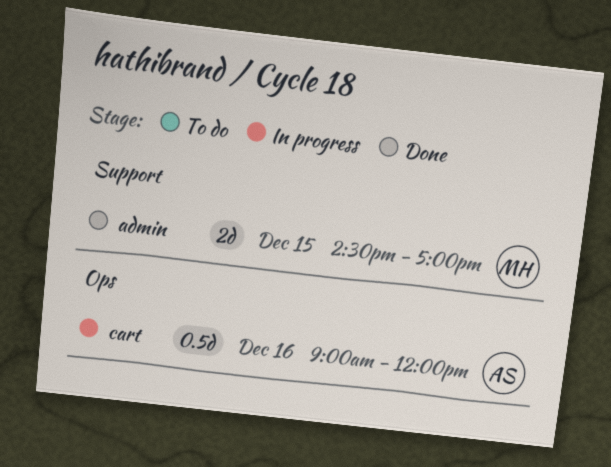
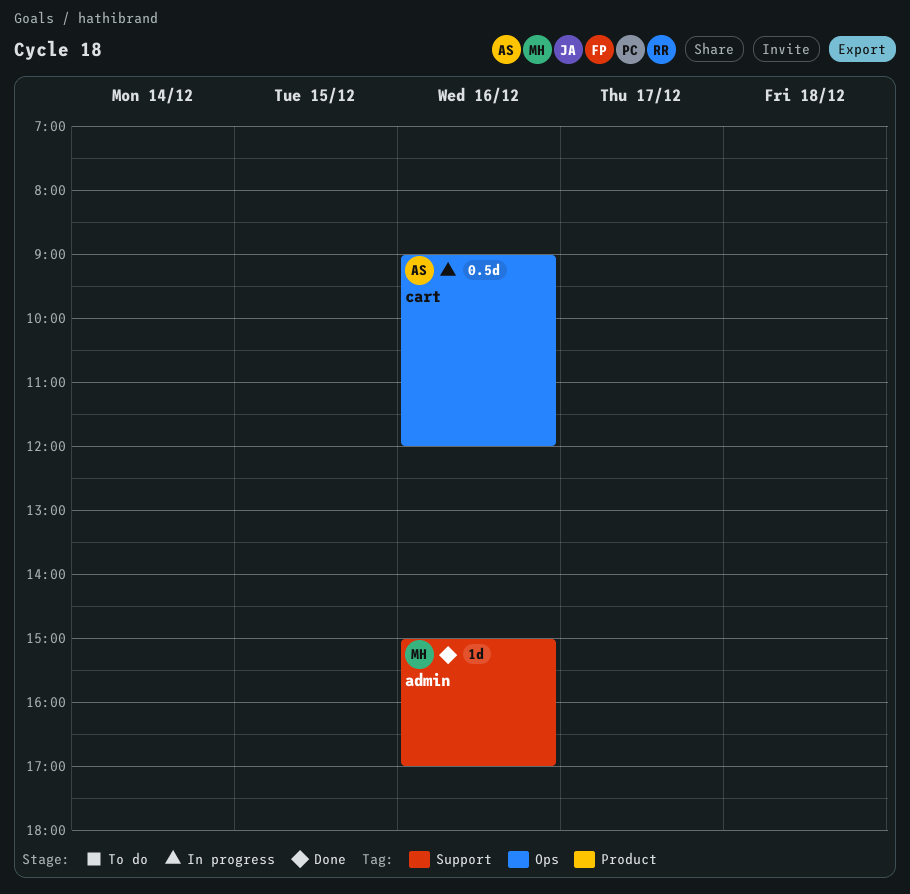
admin, estimate: 2d -> 1d
admin, day: Dec 15 -> Dec 16
admin, begins: 14:30 -> 15:00

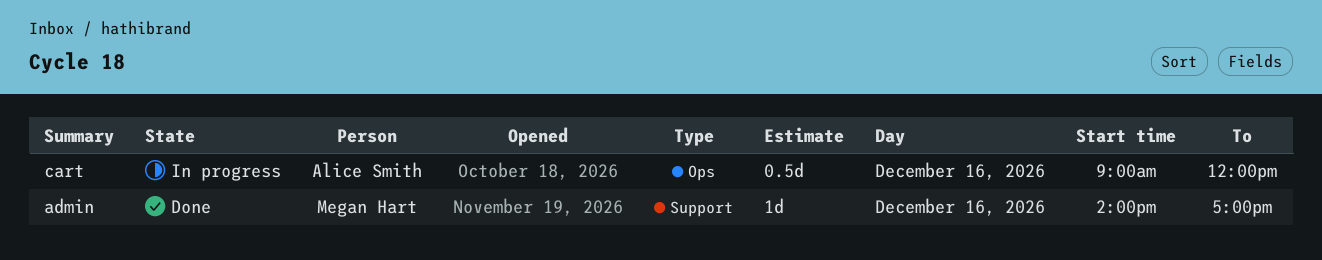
admin, begins: 15:00 -> 14:00

